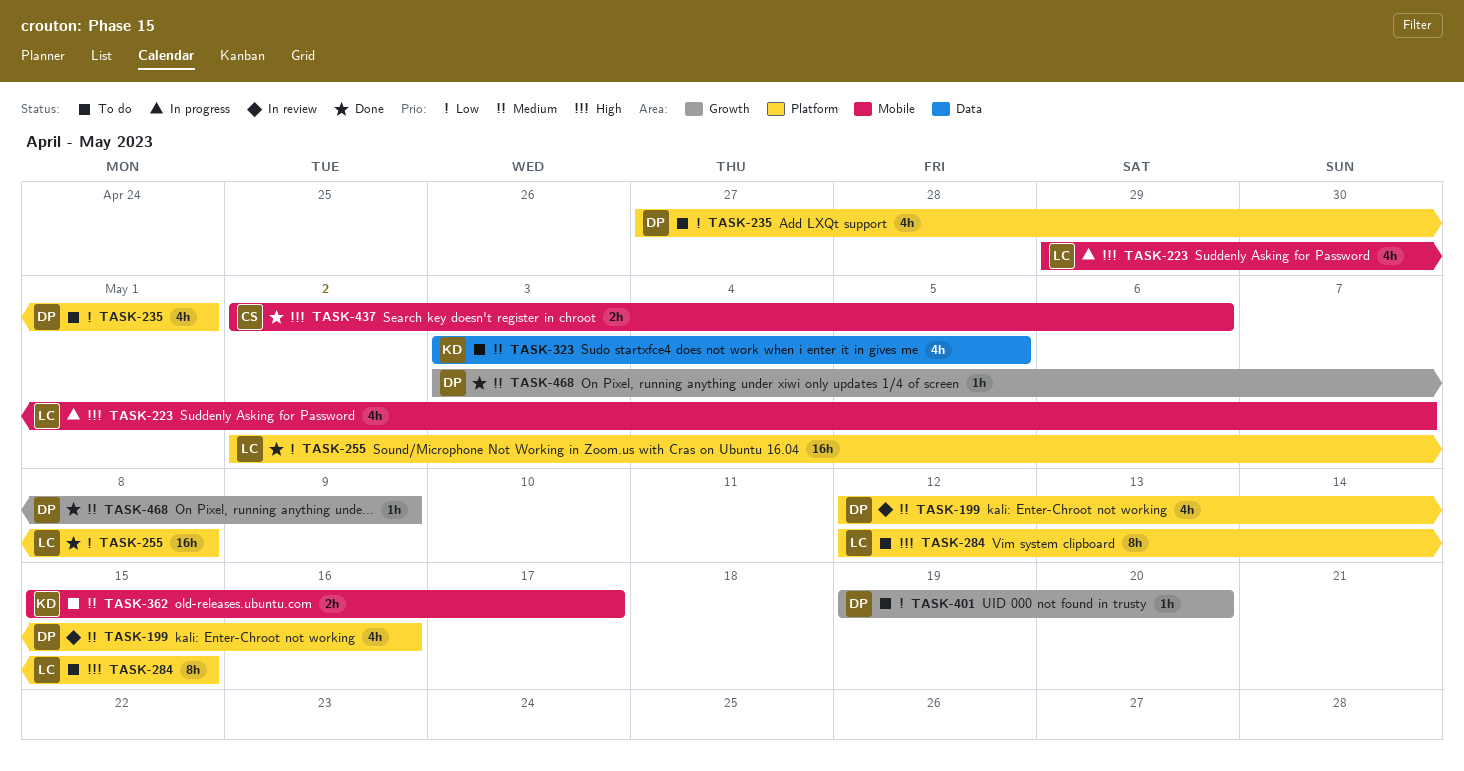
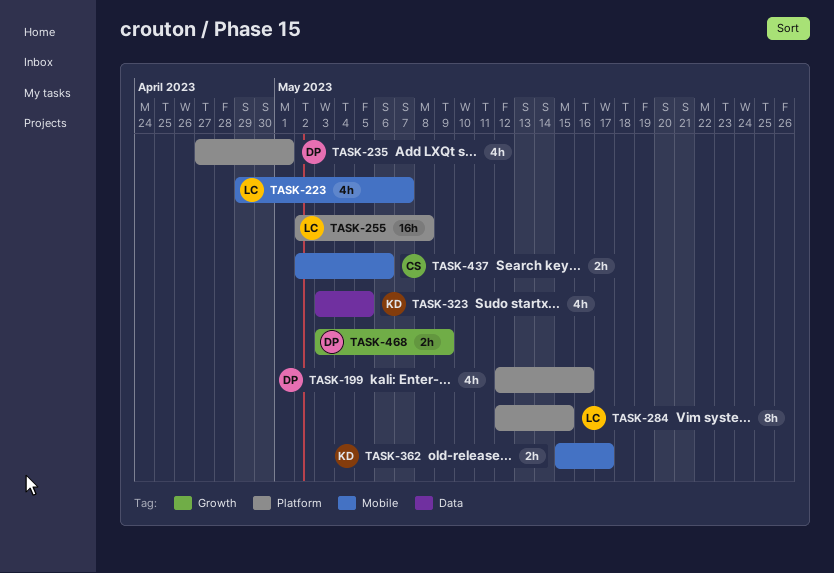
TASK-401: present -> none
TASK-468, estimate: 1h -> 2h

